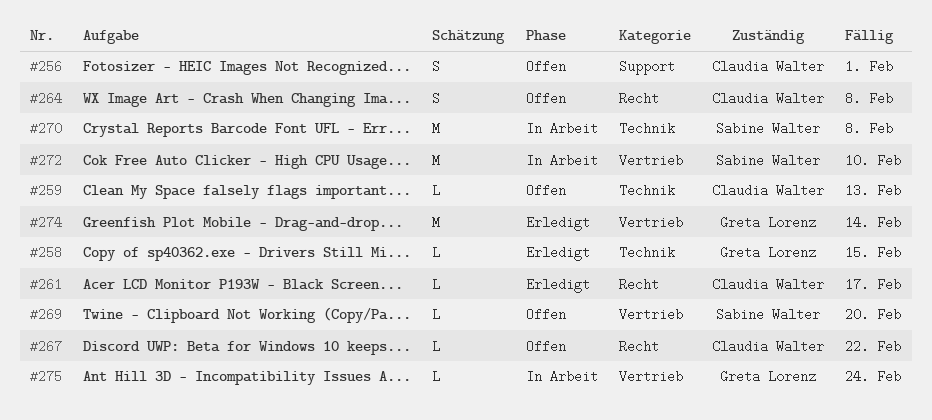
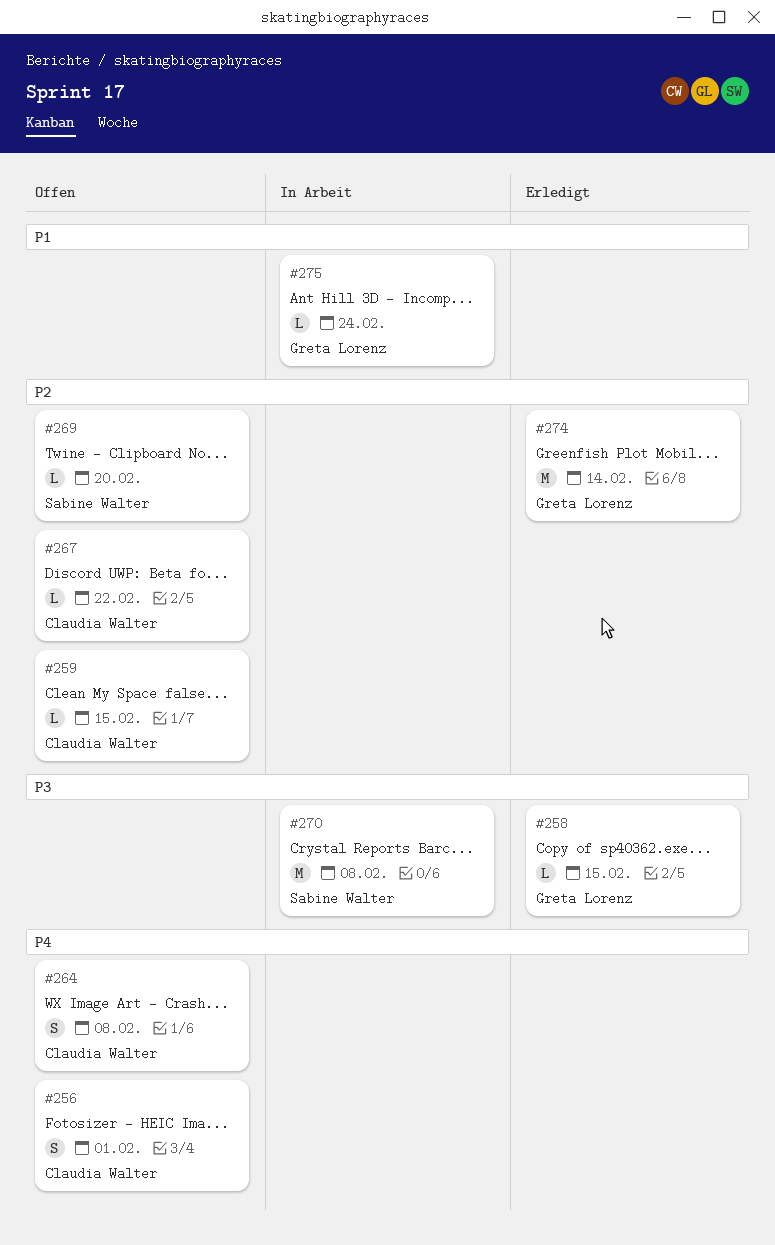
#259, due: Feb 13 -> Feb 15
#261: present -> none
#272: present -> none

